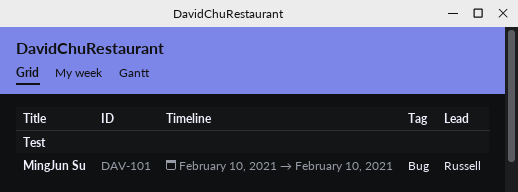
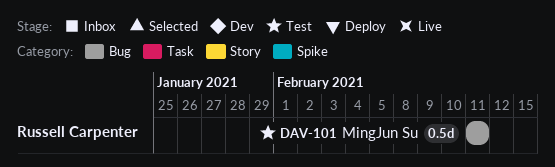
DAV-101, start: Feb 10 -> Feb 11
DAV-101, due: Feb 10 -> Feb 11

